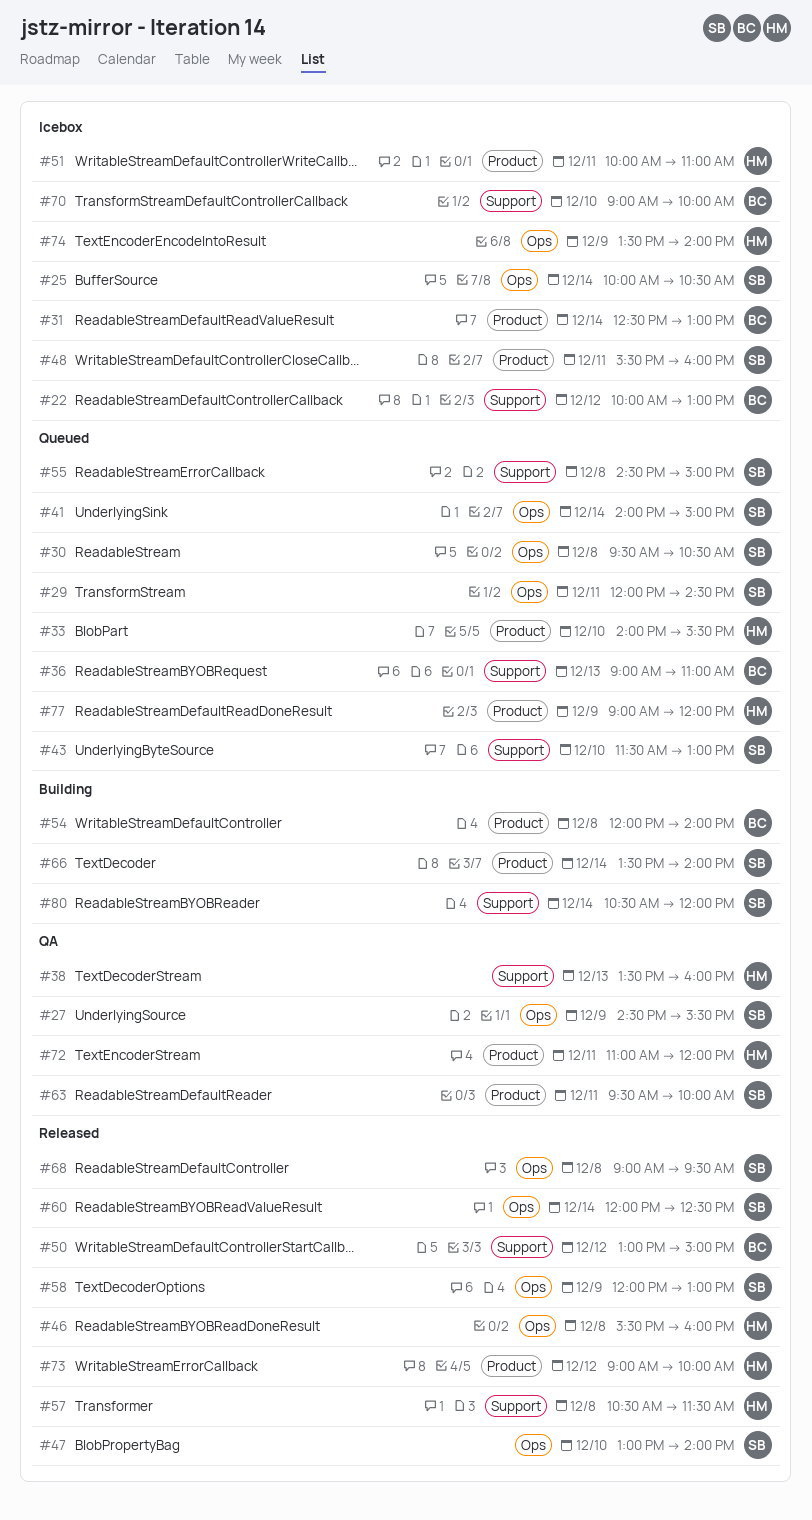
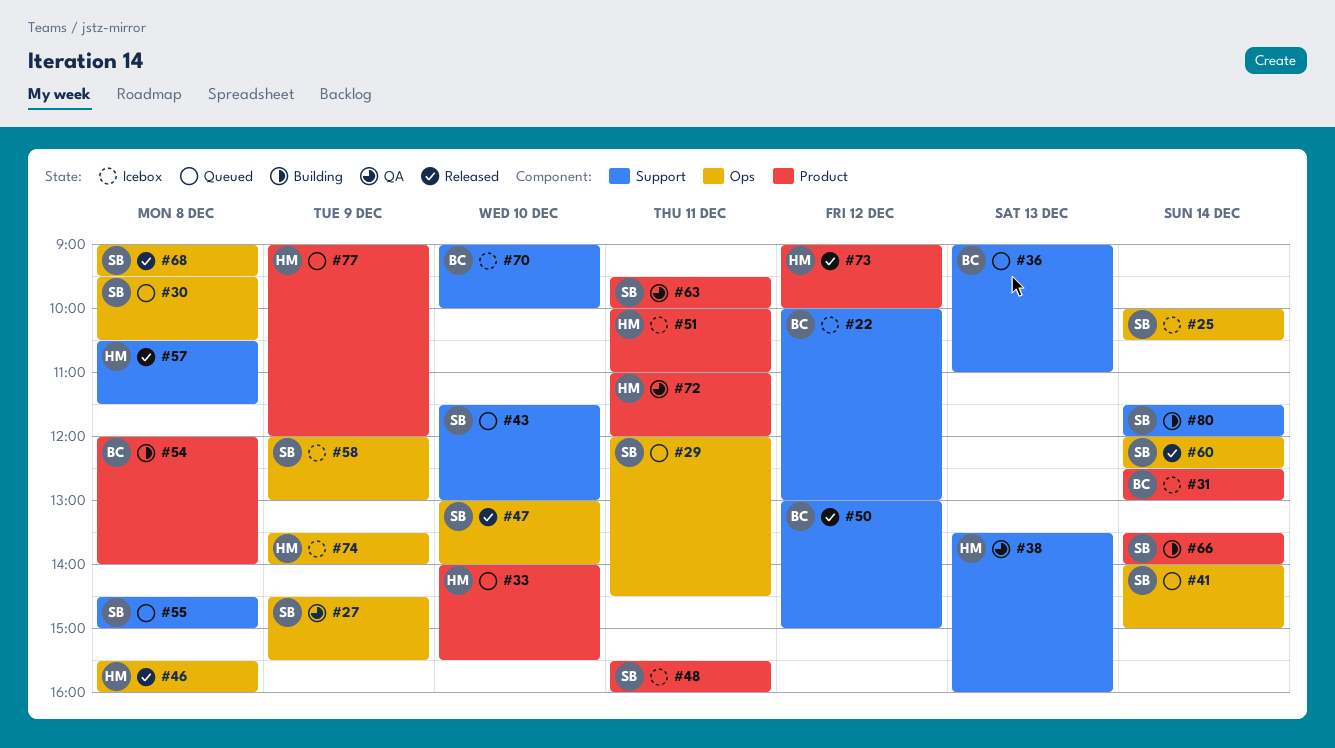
#58, status: Released -> Icebox
#80, begins: 10:30 -> 11:30

